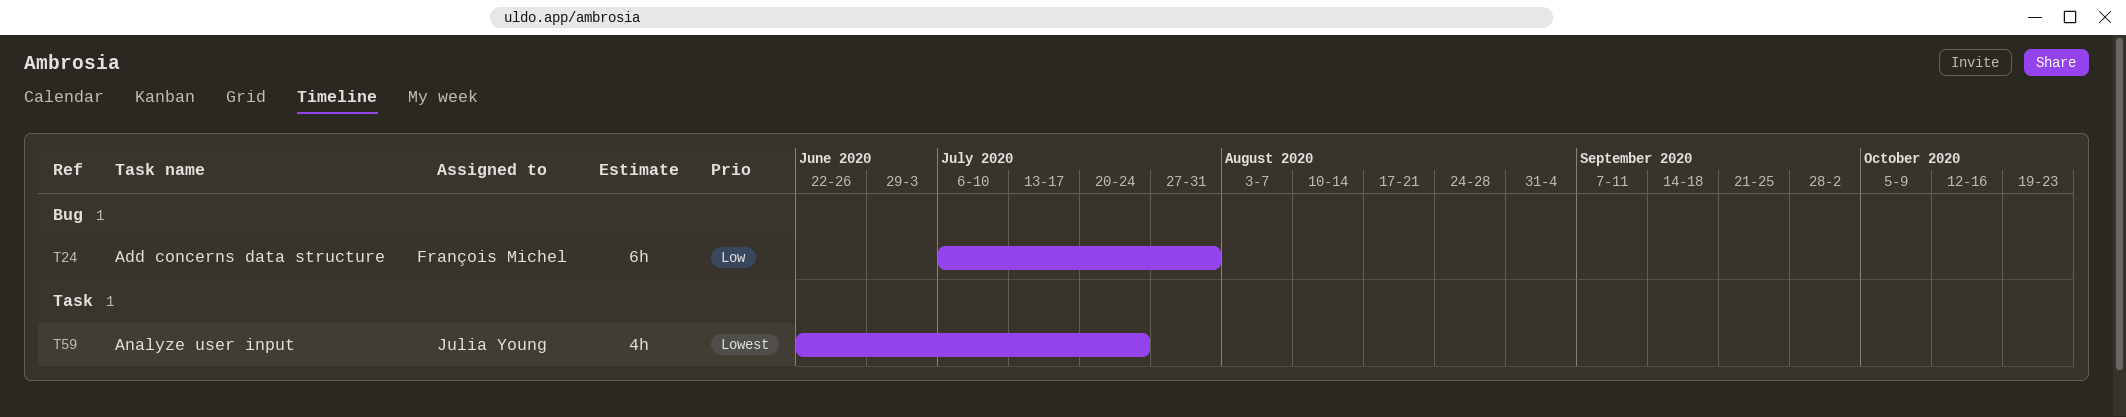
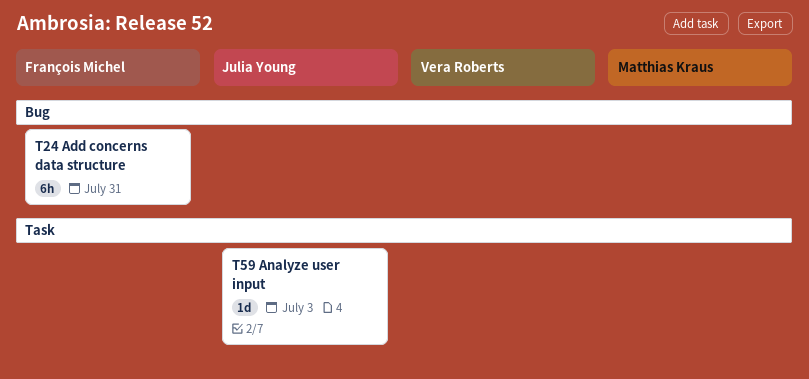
T59, estimate: 4h -> 1d
T59, due: Jul 24 -> Jul 3

